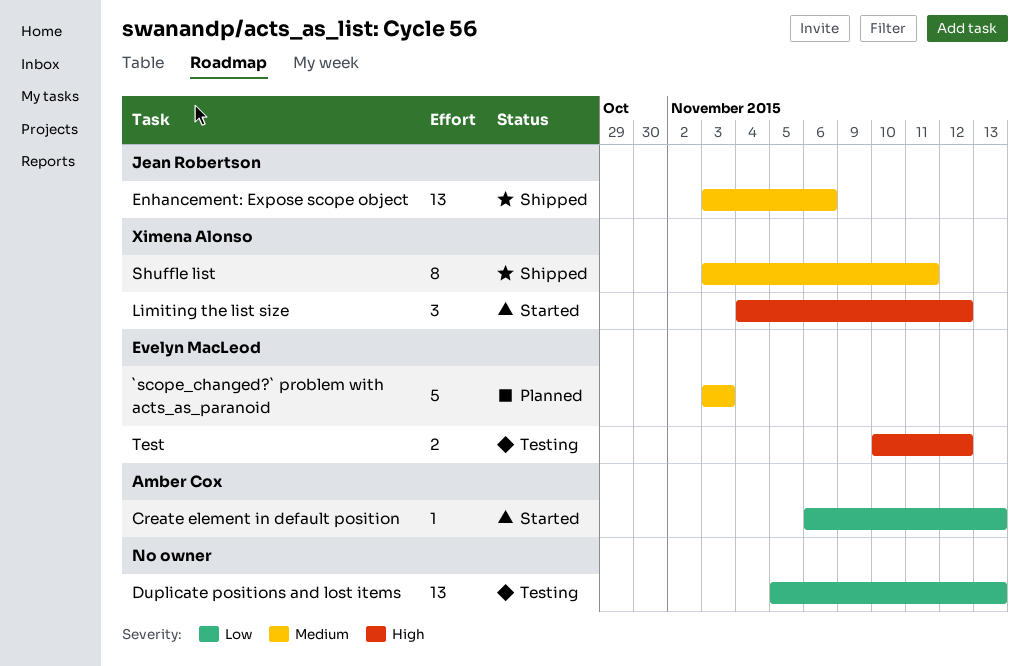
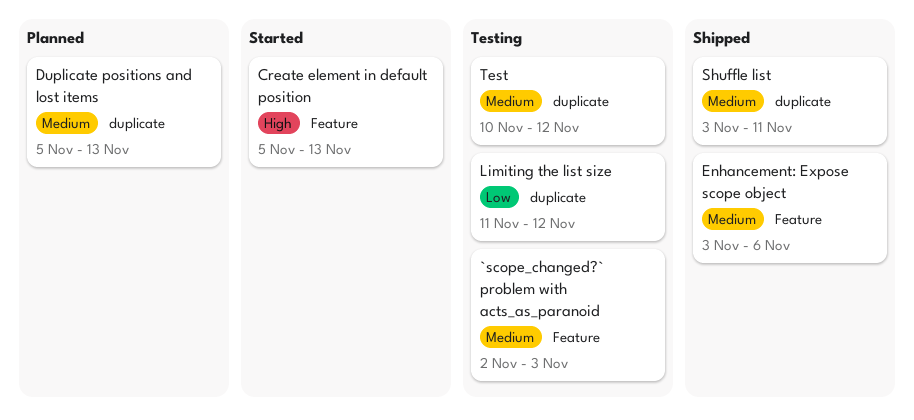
`scope_changed?` problem with acts_as_paranoid, status: Planned -> Testing
`scope_changed?` problem with acts_as_paranoid, start: Nov 3 -> Nov 2
Create element in default position, priority: Low -> High
Create element in default position, start: Nov 6 -> Nov 5
Duplicate positions and lost items, status: Testing -> Planned
Duplicate positions and lost items, priority: Low -> Medium
Limiting the list size, status: Started -> Testing
Limiting the list size, priority: High -> Low
Limiting the list size, start: Nov 4 -> Nov 11
Test, priority: High -> Medium

